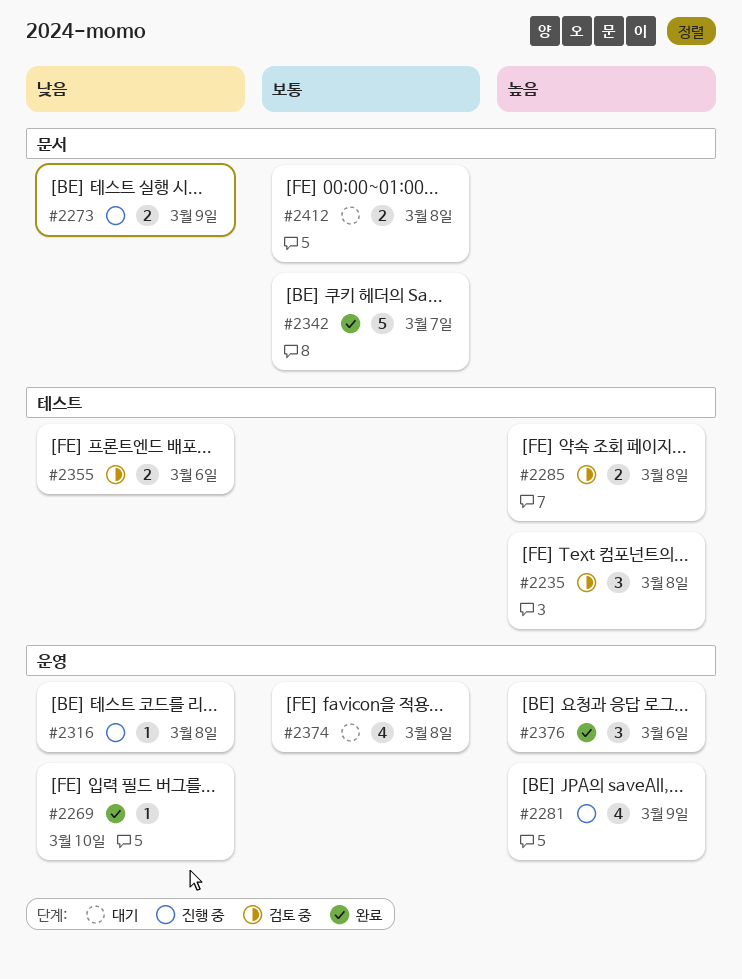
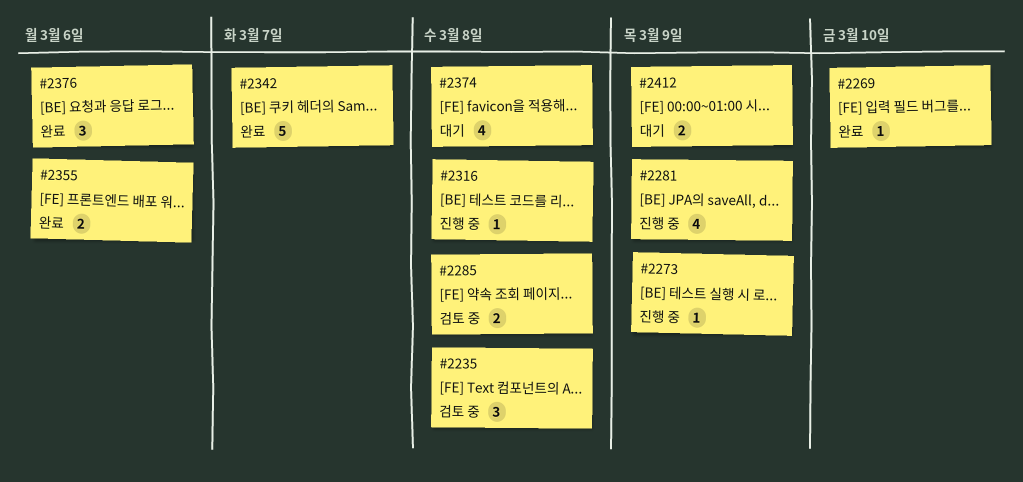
#2273, estimate: 2 -> 1
#2355, status: 검토 중 -> 완료
#2412, due: Mar 8 -> Mar 9

